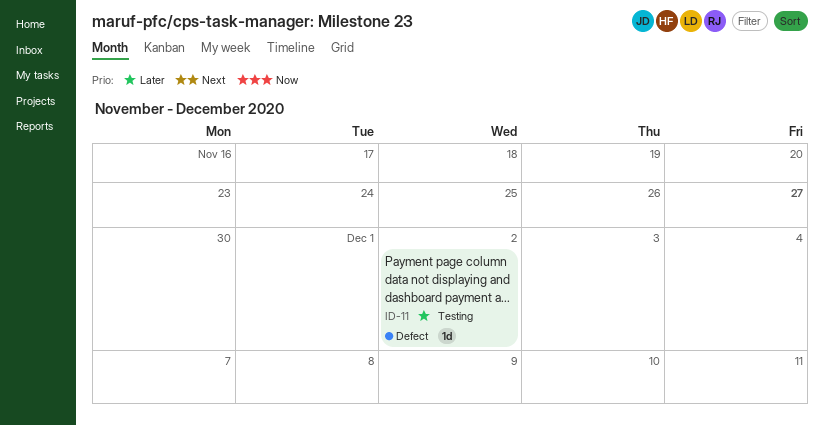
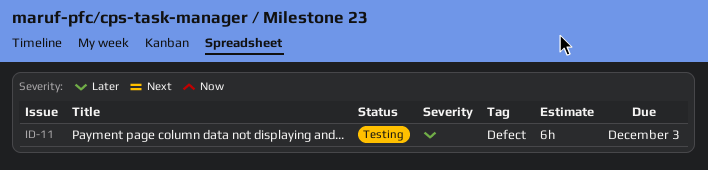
ID-11, estimate: 1d -> 6h
ID-11, due: Dec 2 -> Dec 3

